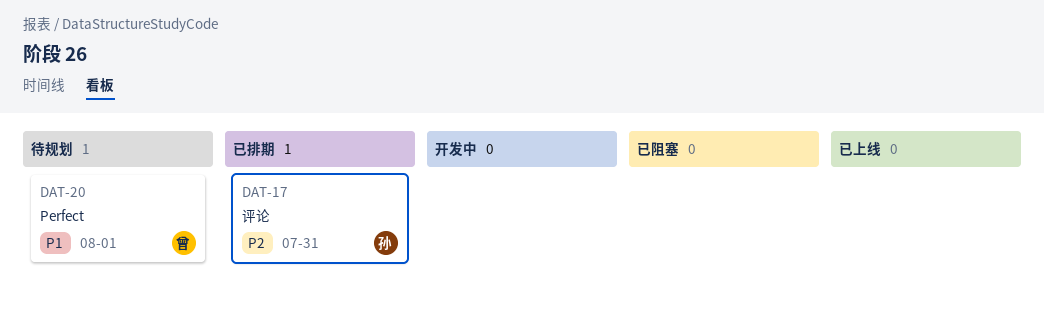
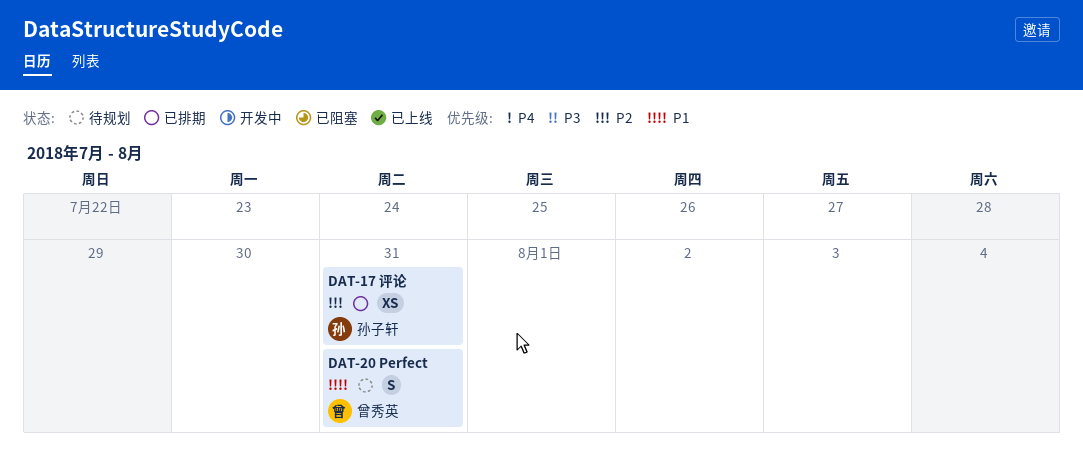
DAT-20, due: Aug 1 -> Jul 31

